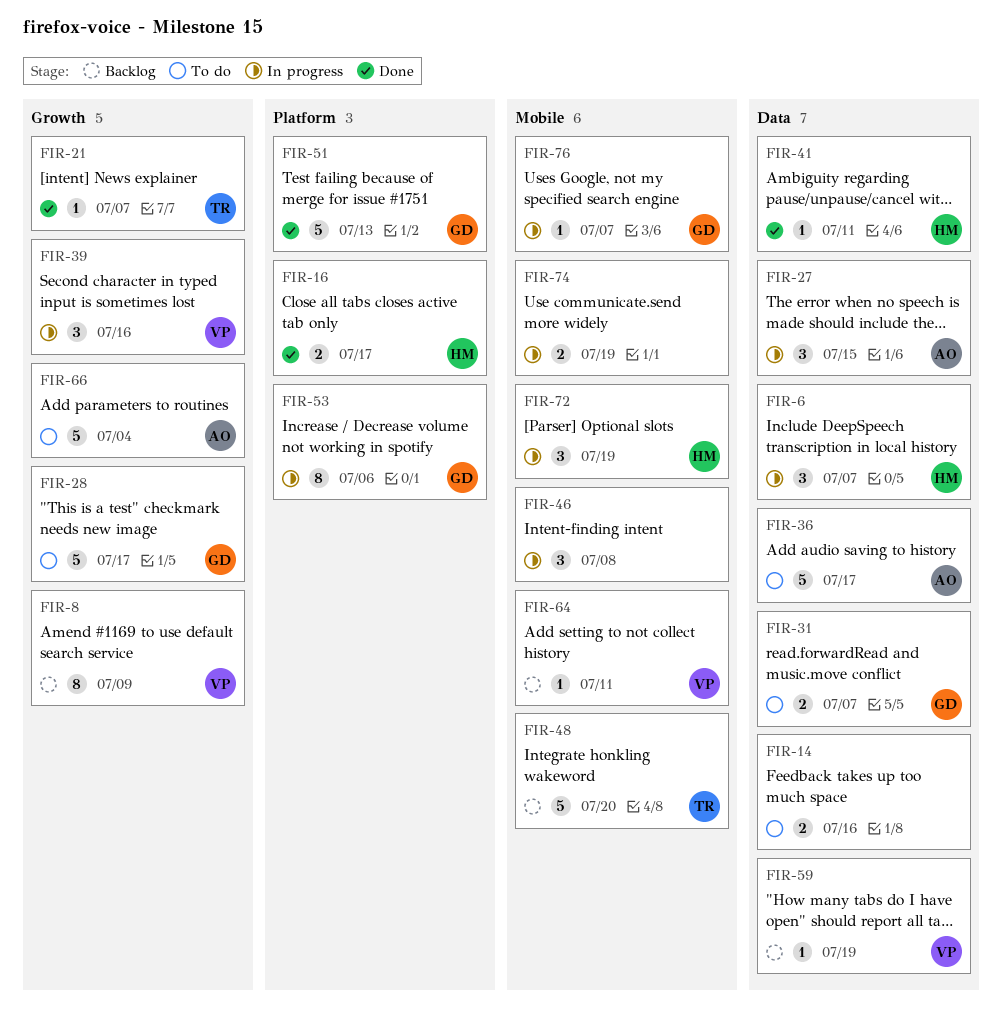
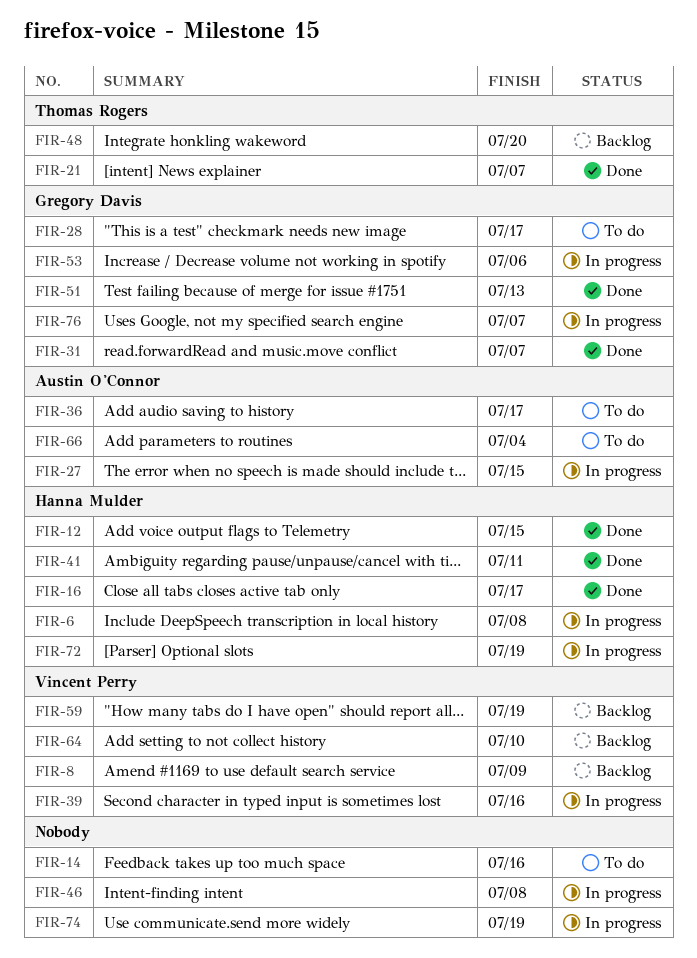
FIR-6, due: Jul 7 -> Jul 8
FIR-12: none -> present
FIR-31, status: To do -> Done
FIR-64, due: Jul 11 -> Jul 10

